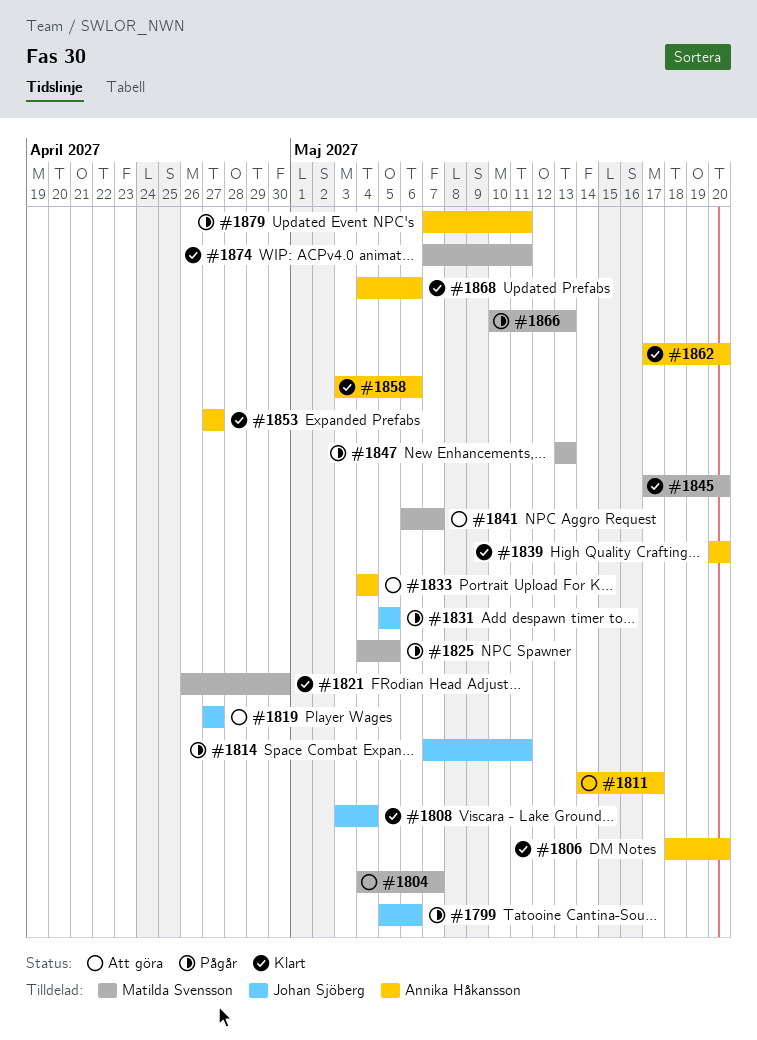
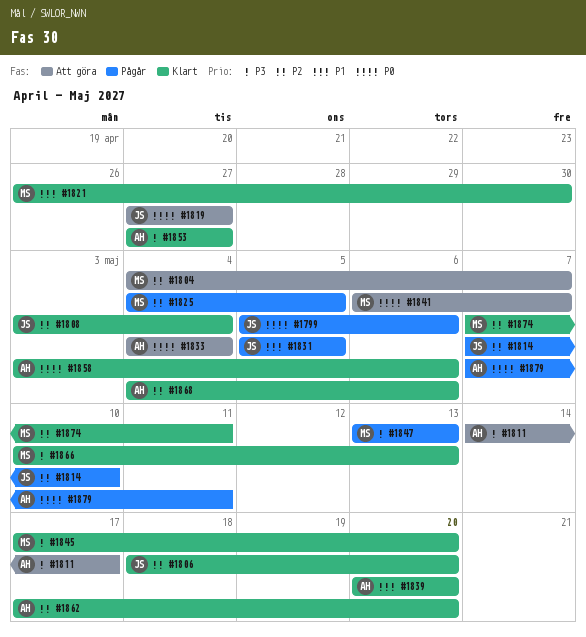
#1806, owner: Annika Håkansson -> Johan Sjöberg
#1814, due: May 11 -> May 10
#1866, status: Pågår -> Klart

